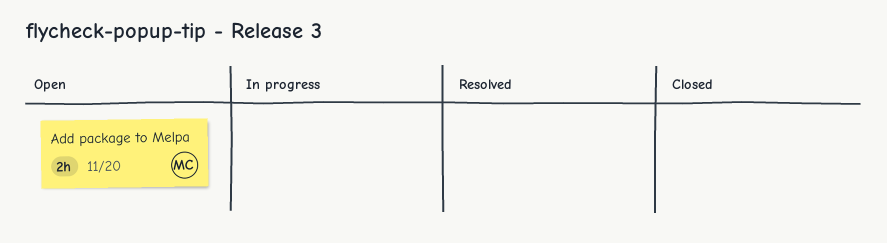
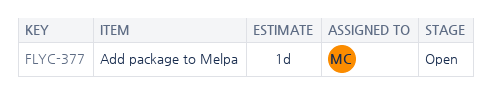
Add package to Melpa, estimate: 2h -> 1d

